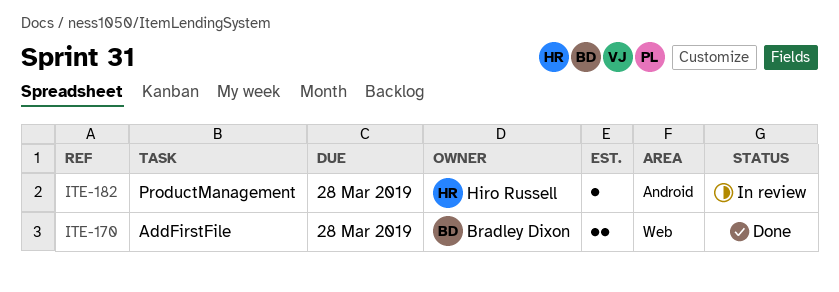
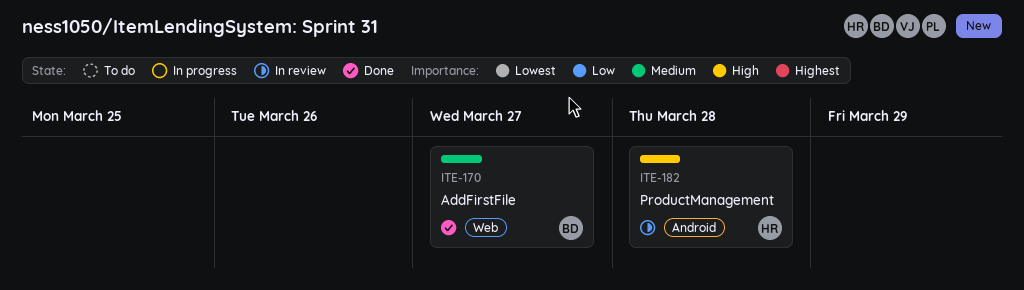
ITE-170, due: Mar 28 -> Mar 27

